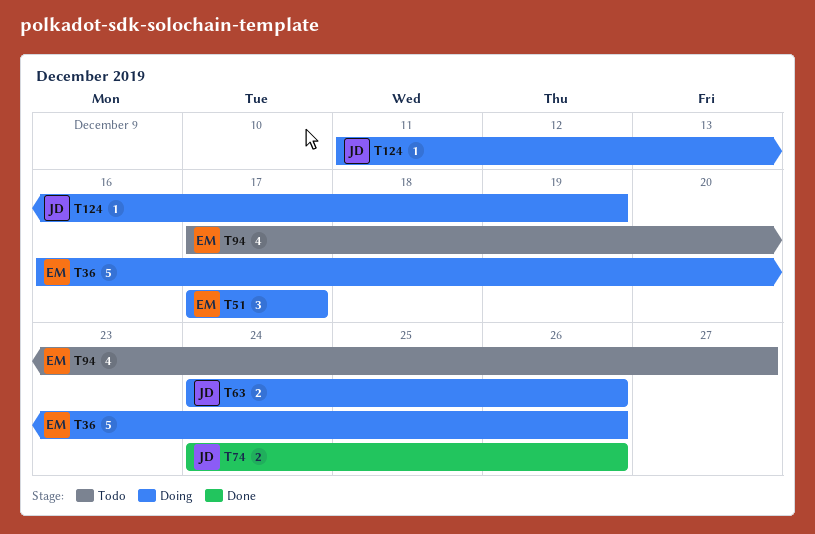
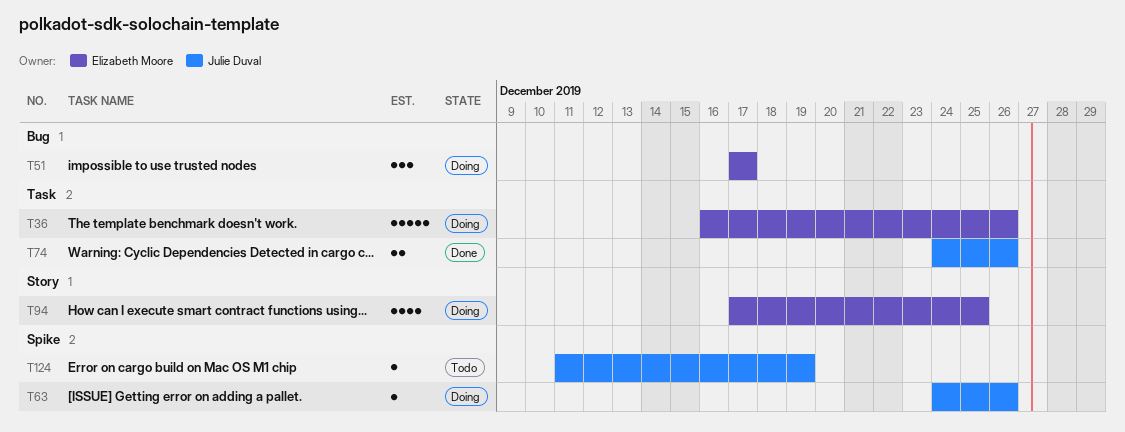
T63, estimate: 2 -> 1
T94, status: Todo -> Doing
T94, due: Dec 27 -> Dec 25
T124, status: Doing -> Todo

